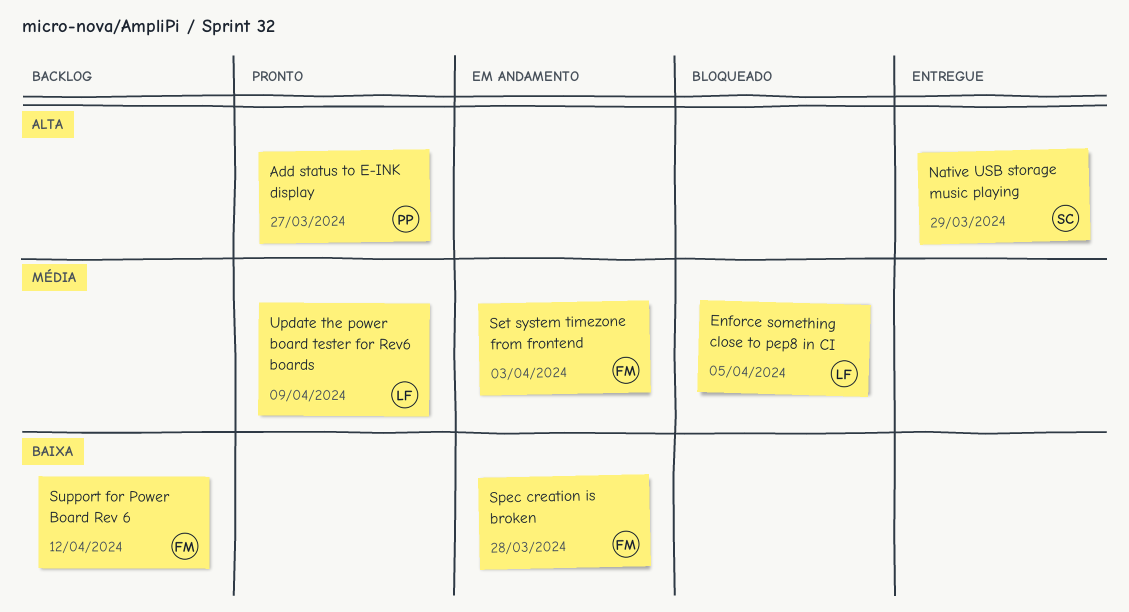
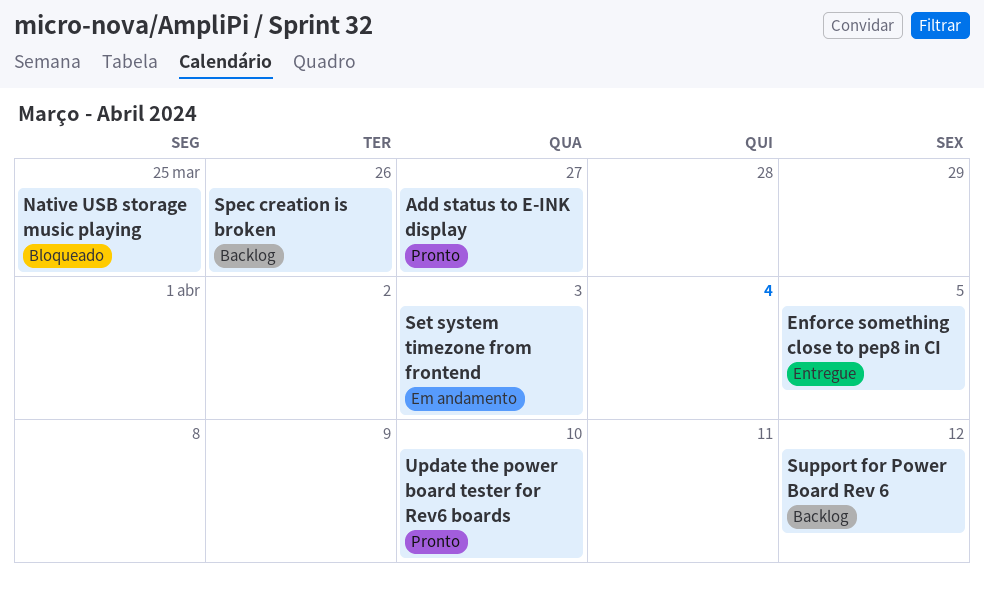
Enforce something close to pep8 in CI, status: Bloqueado -> Entregue
Native USB storage music playing, status: Entregue -> Bloqueado
Native USB storage music playing, due: Mar 29 -> Mar 25
Spec creation is broken, status: Em andamento -> Backlog
Spec creation is broken, due: Mar 28 -> Mar 26
Update the power board tester for Rev6 boards, due: Apr 9 -> Apr 10

